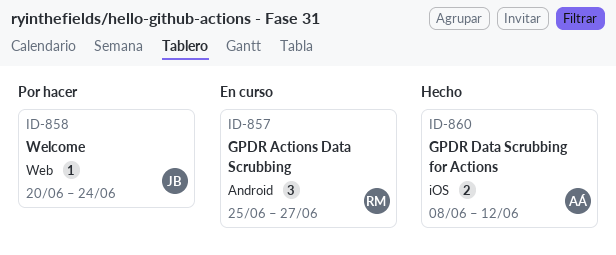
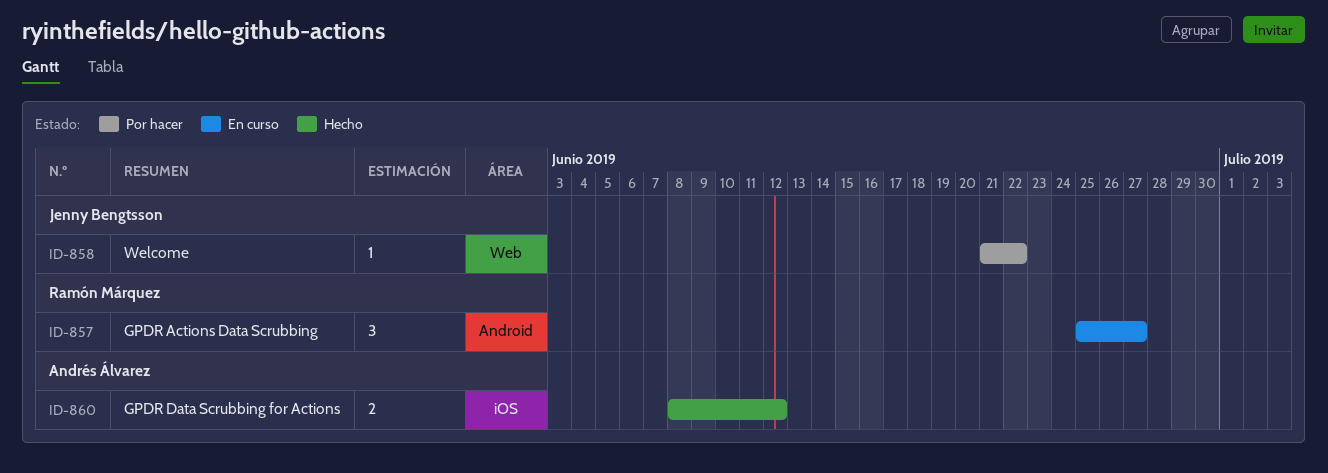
ID-858, start: Jun 20 -> Jun 21
ID-858, due: Jun 24 -> Jun 22

